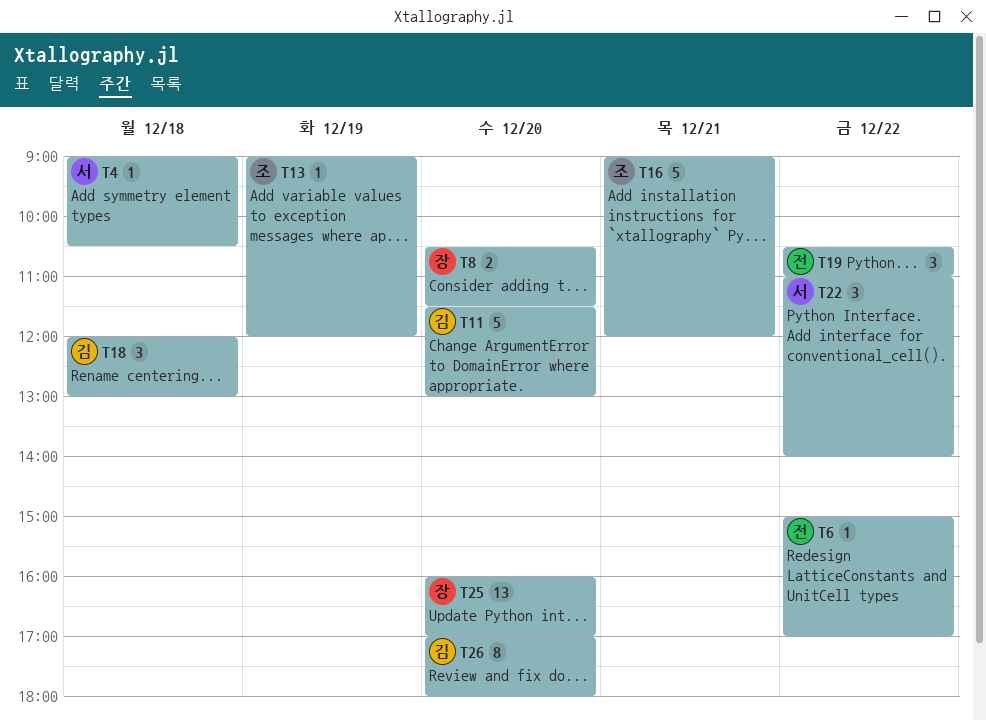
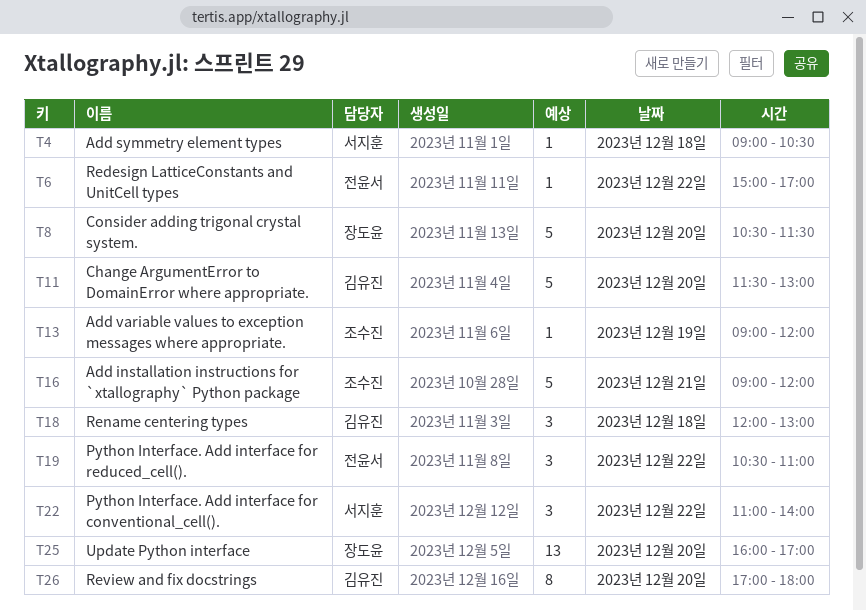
T8, estimate: 2 -> 5

